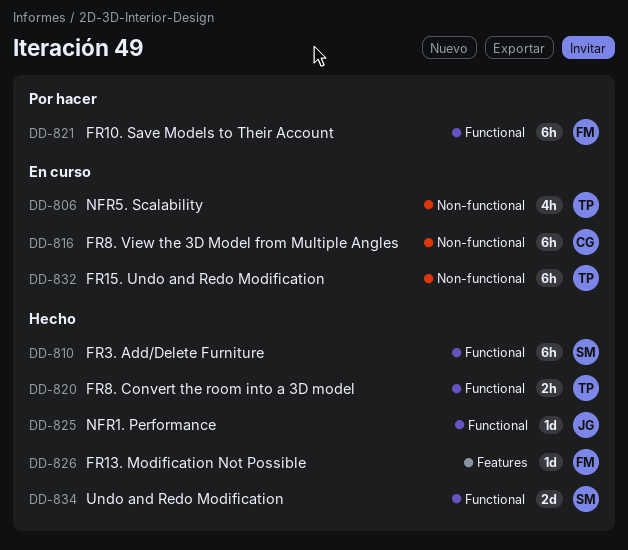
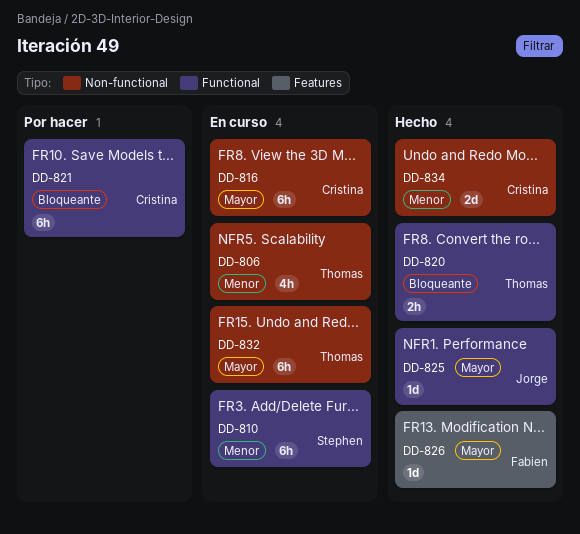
DD-810, status: Hecho -> En curso
DD-821, owner: Fabien -> Cristina
DD-834, owner: Stephen -> Cristina
DD-834, label: Functional -> Non-functional

